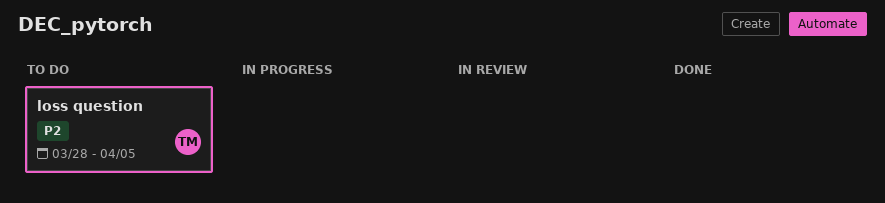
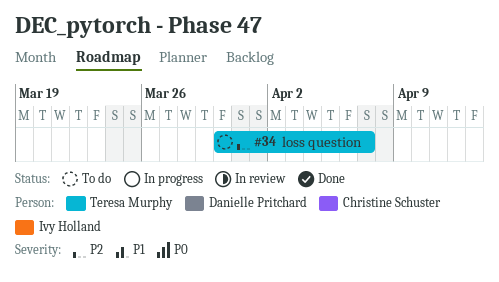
loss question, start: Mar 28 -> Mar 30
loss question, due: Apr 5 -> Apr 7

